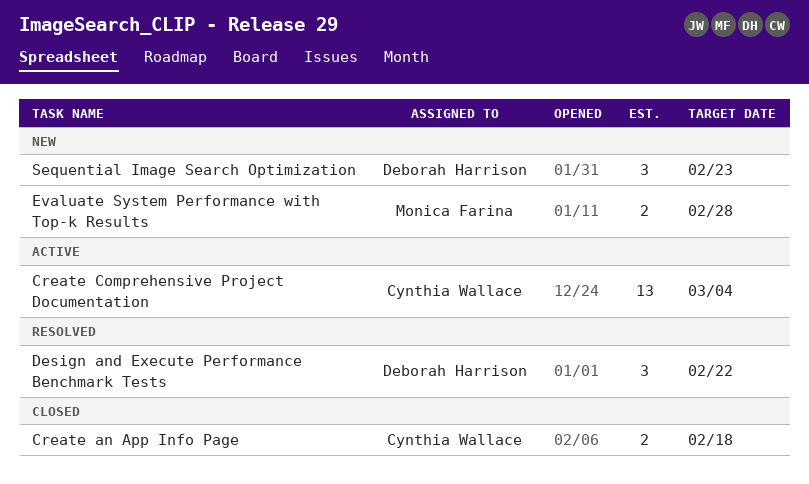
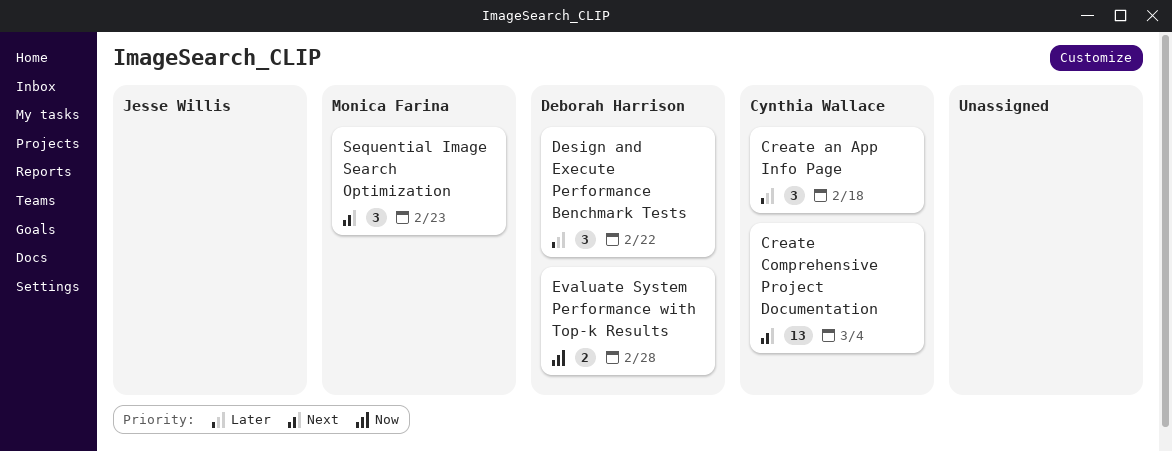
Create an App Info Page, estimate: 2 -> 3
Evaluate System Performance with Top-k Results, owner: Monica Farina -> Deborah Harrison
Sequential Image Search Optimization, owner: Deborah Harrison -> Monica Farina

